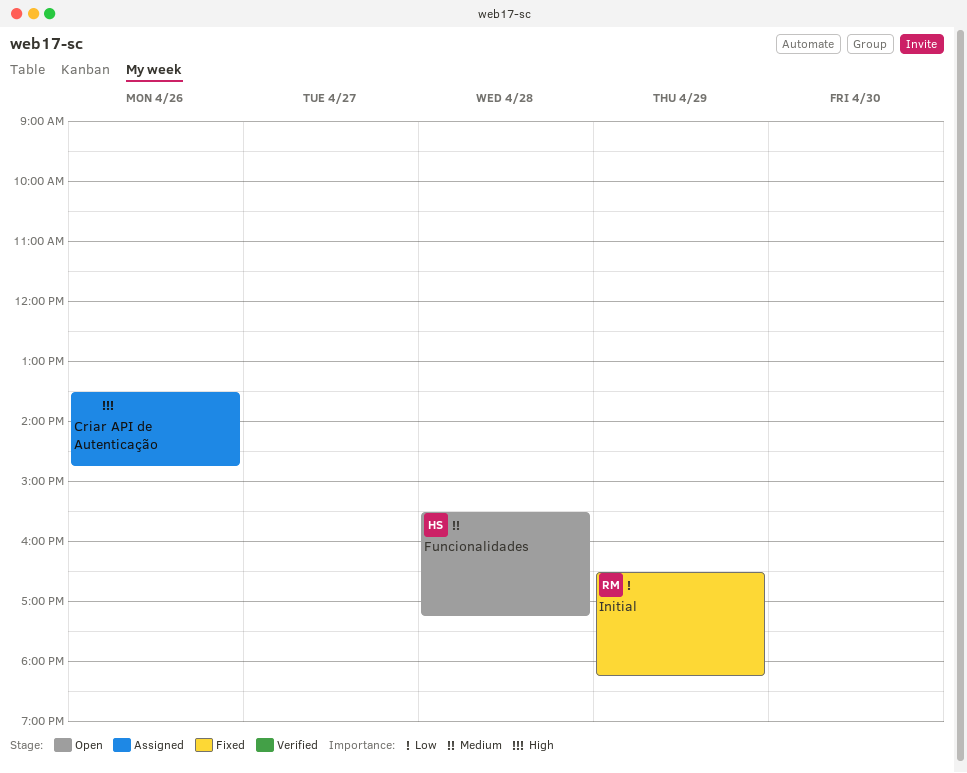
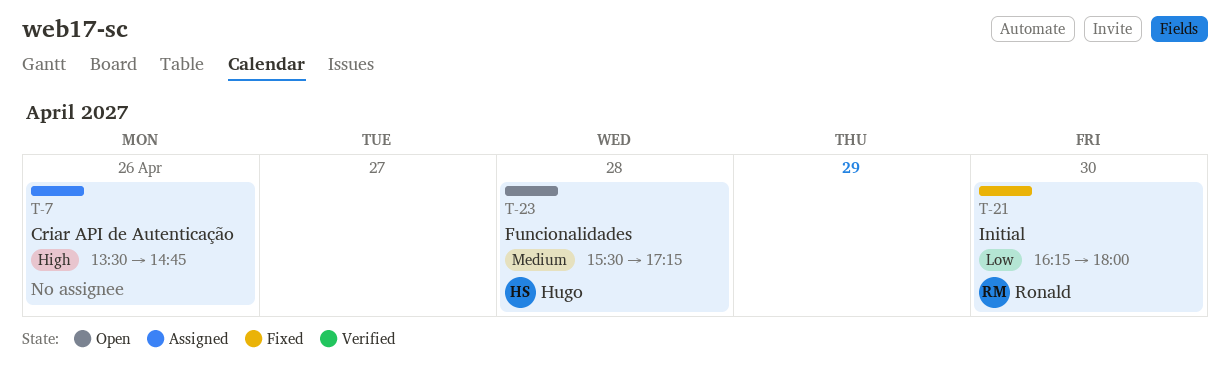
Initial, day: Apr 29 -> Apr 30
Initial, begins: 16:30 -> 16:15
Initial, ends: 18:15 -> 18:00

